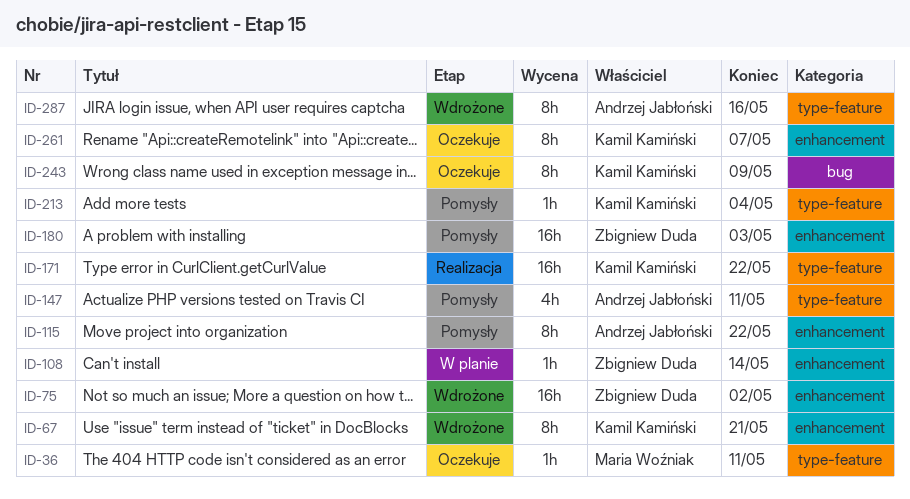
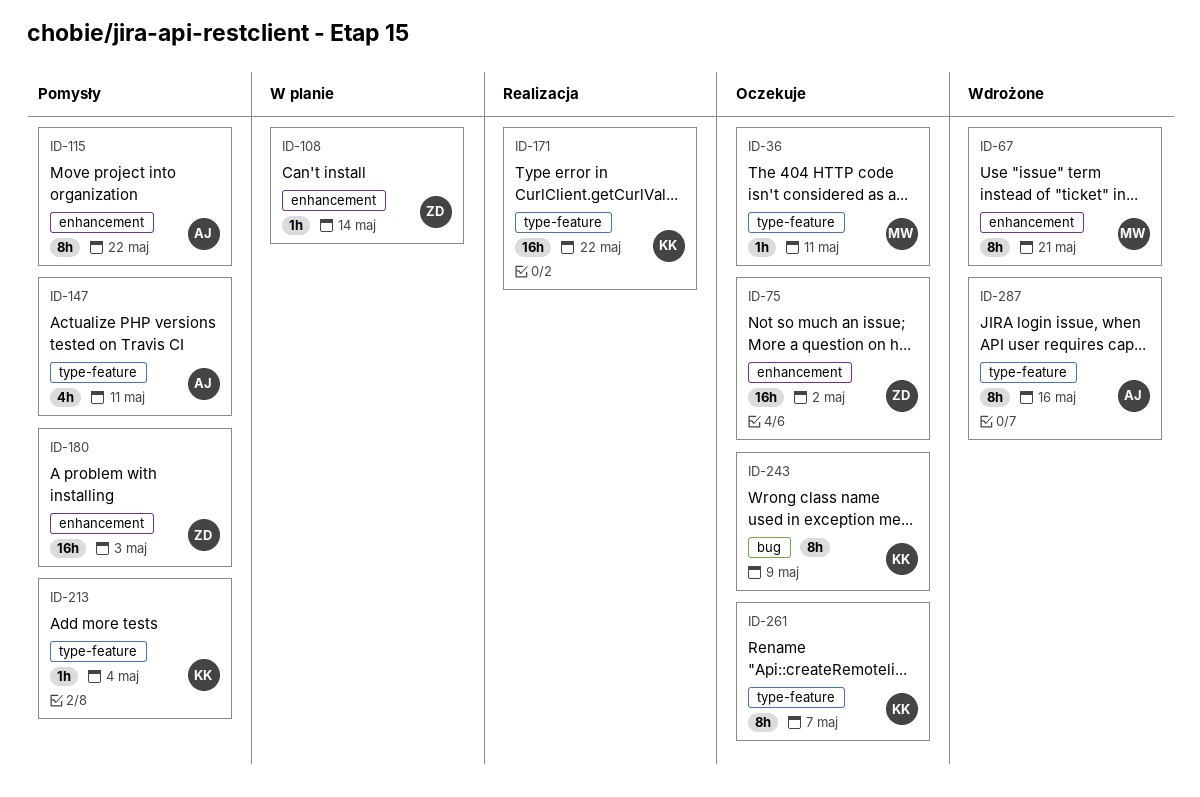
ID-67, owner: Kamil Kamiński -> Maria Woźniak
ID-75, status: Wdrożone -> Oczekuje
ID-261, label: enhancement -> type-feature

